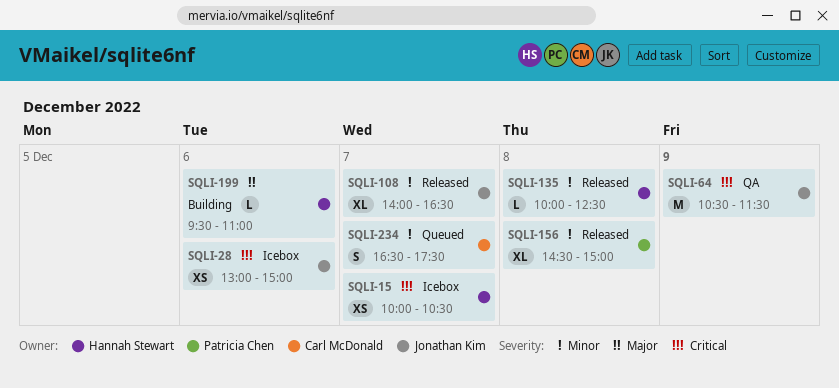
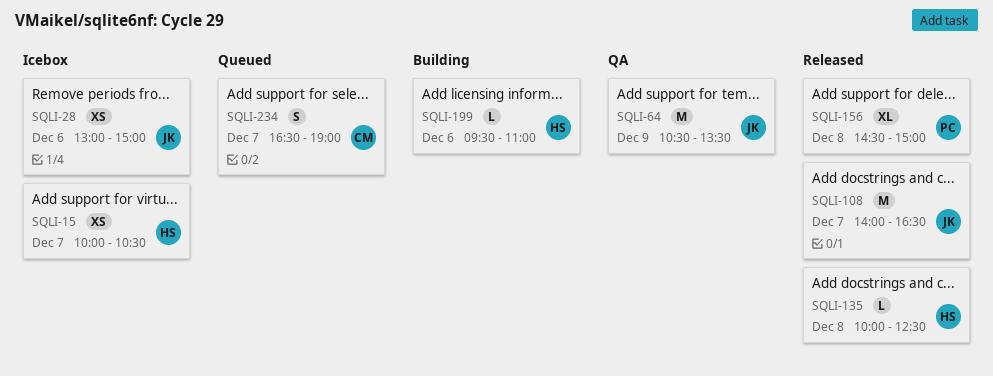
SQLI-64, ends: 11:30 -> 13:30
SQLI-108, estimate: XL -> M
SQLI-234, ends: 17:30 -> 19:00

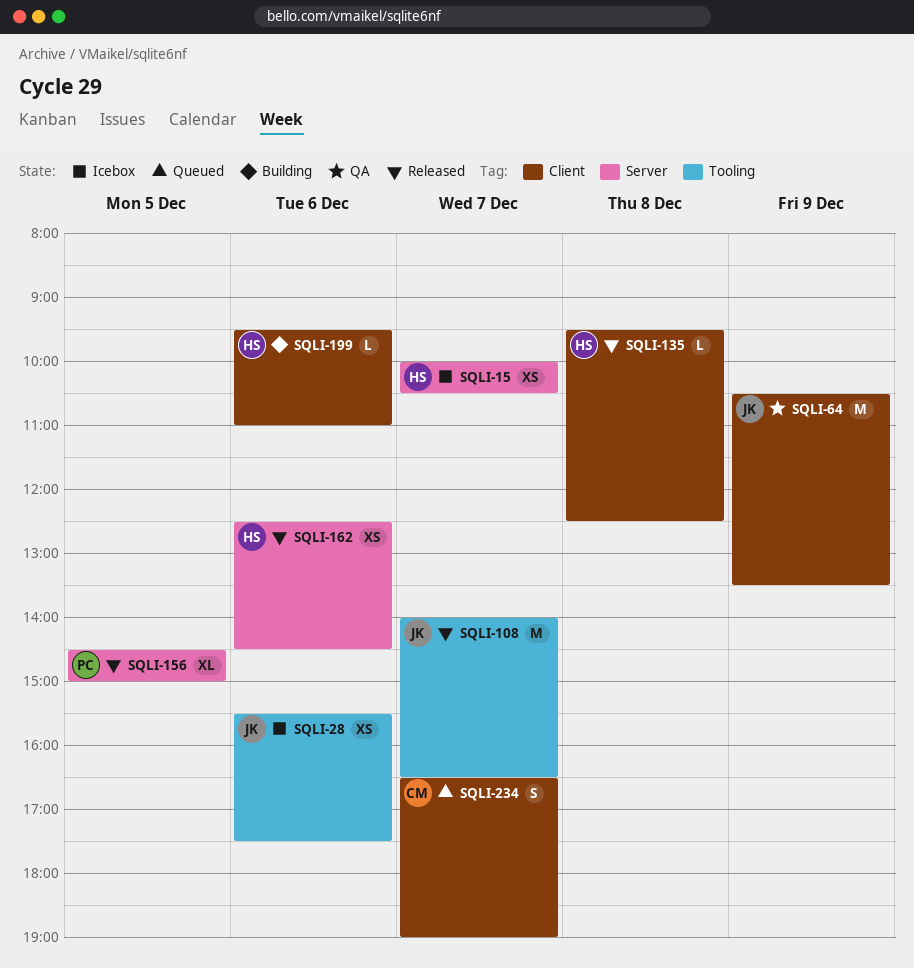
SQLI-28, begins: 13:00 -> 15:30
SQLI-28, ends: 15:00 -> 17:30
SQLI-135, begins: 10:00 -> 09:30
SQLI-156, day: Dec 8 -> Dec 5
SQLI-162: none -> present

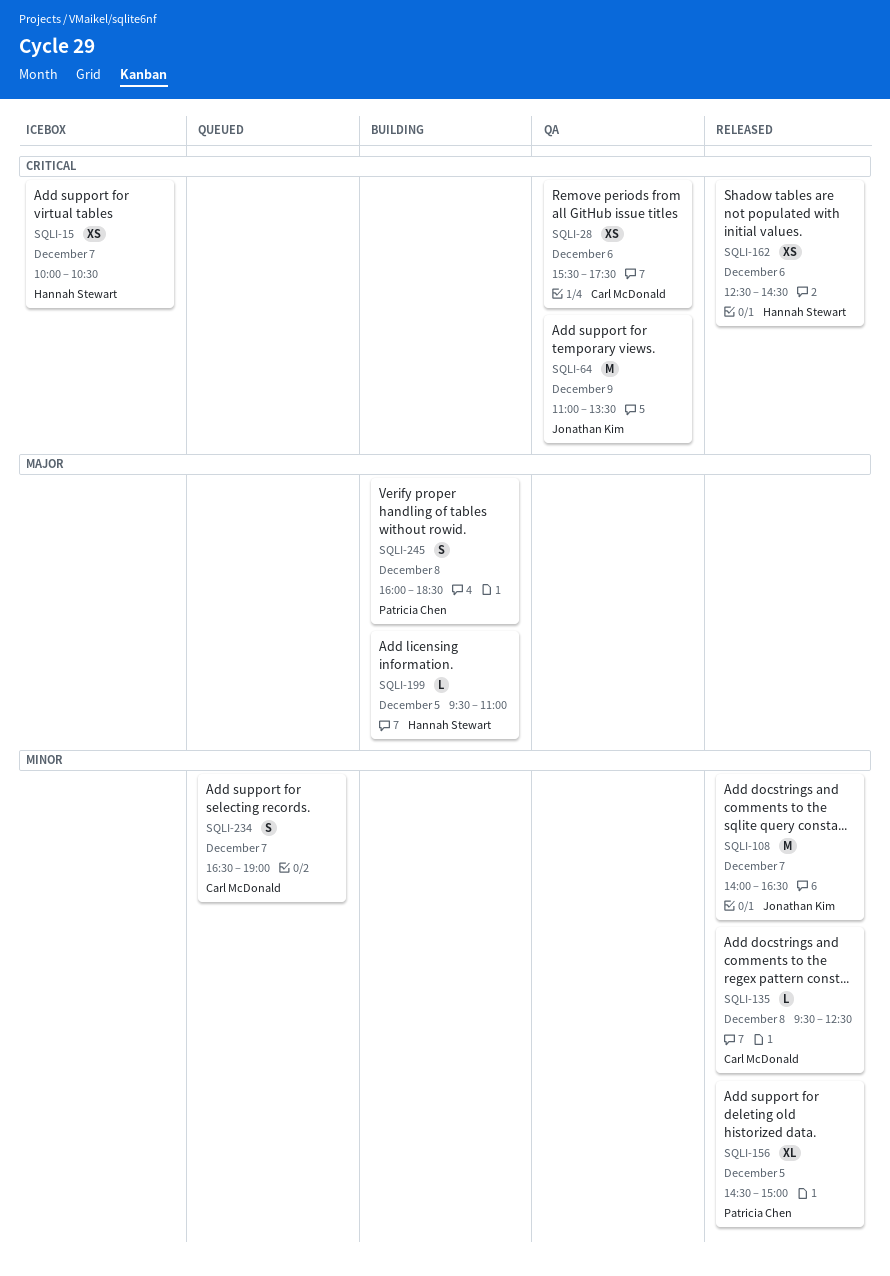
SQLI-28, status: Icebox -> QA
SQLI-28, owner: Jonathan Kim -> Carl McDonald
SQLI-64, begins: 10:30 -> 11:00
SQLI-135, owner: Hannah Stewart -> Carl McDonald
SQLI-199, day: Dec 6 -> Dec 5
SQLI-245: none -> present

